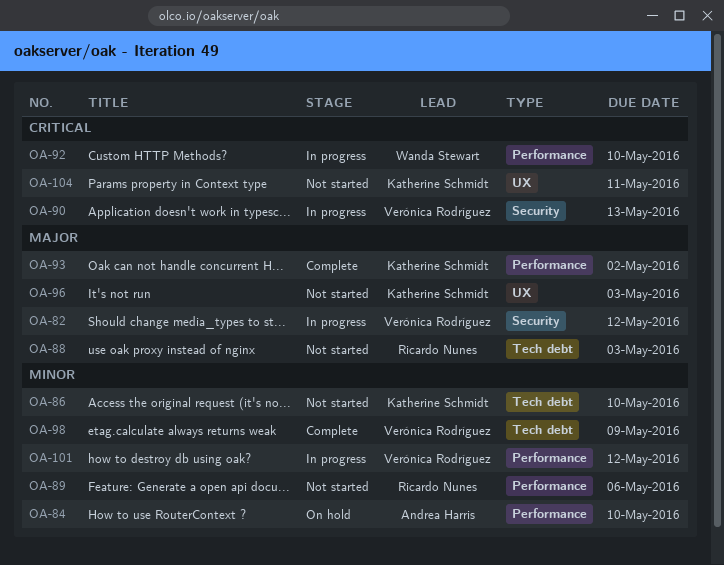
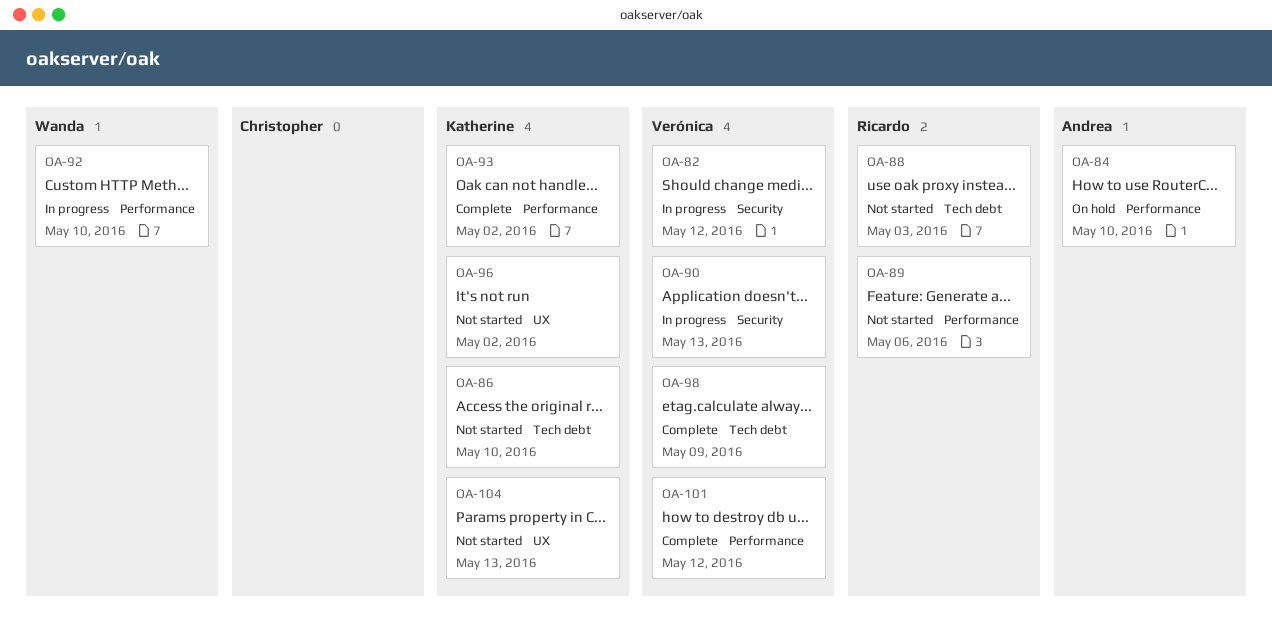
OA-96, due: May 3 -> May 2
OA-101, status: In progress -> Complete
OA-104, due: May 11 -> May 13

